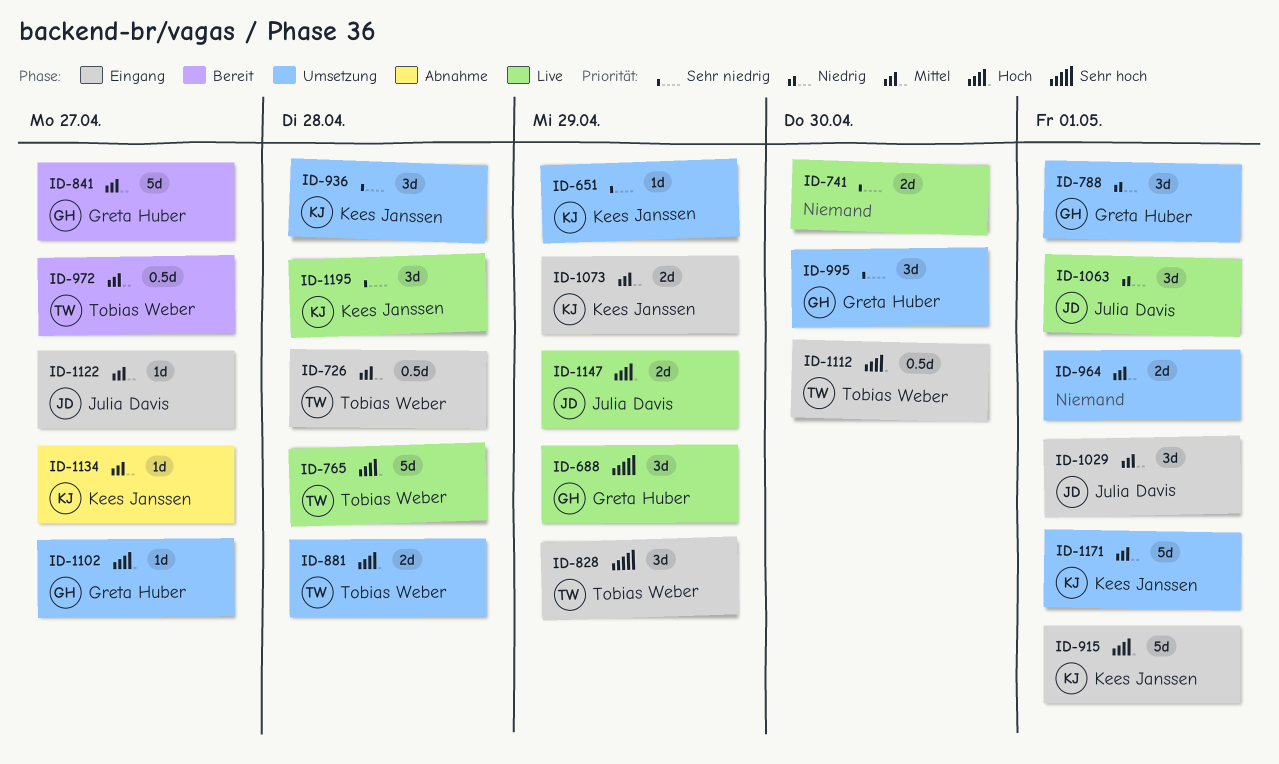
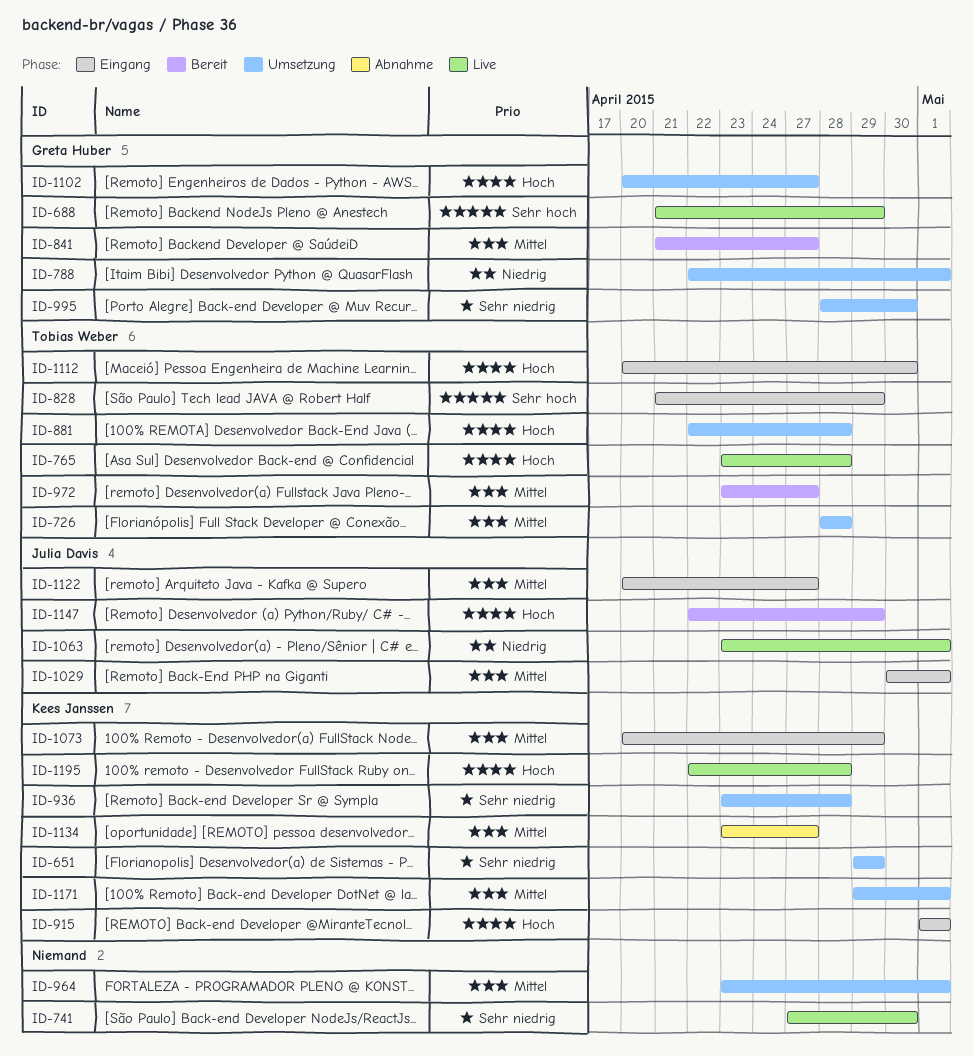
ID-726, status: Eingang -> Umsetzung
ID-1147, status: Live -> Bereit
ID-1195, priority: Sehr niedrig -> Hoch

